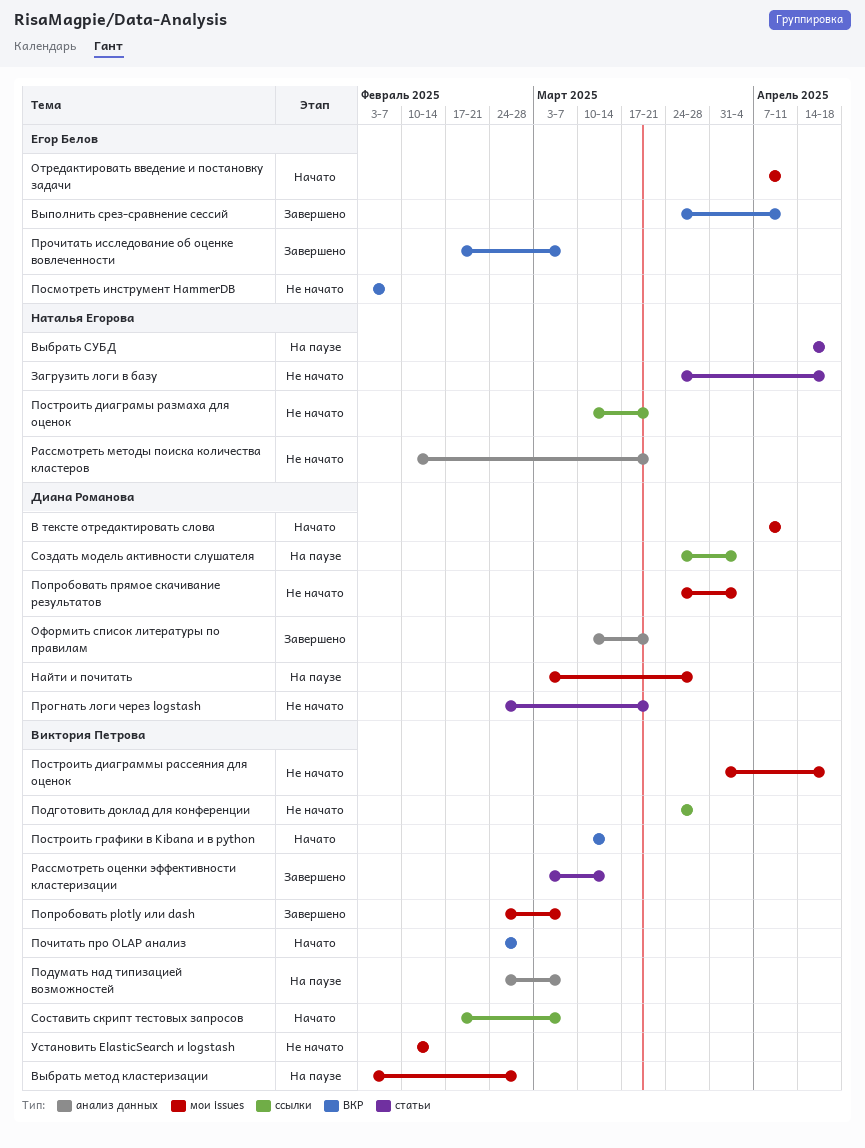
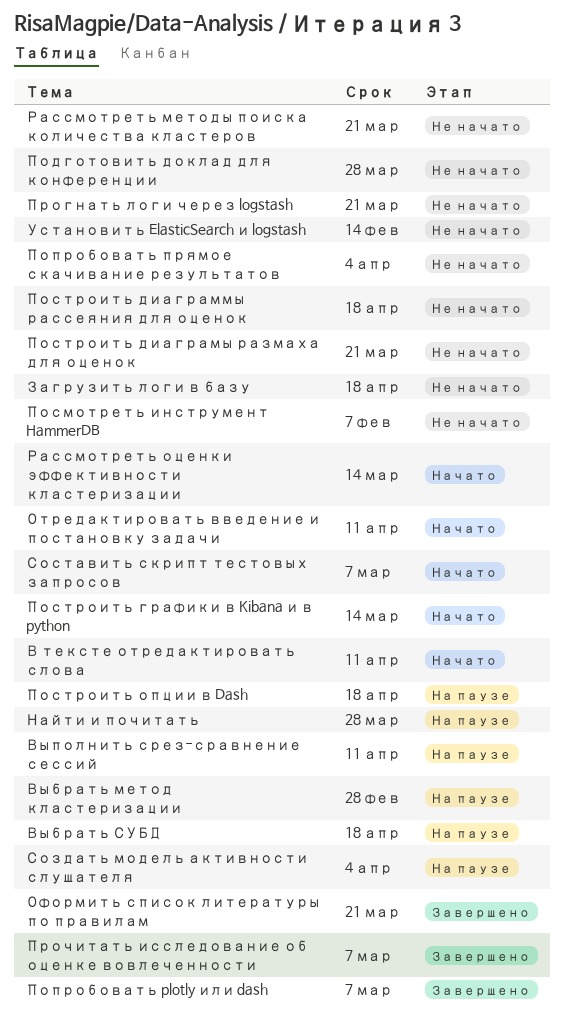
Выполнить срез-сравнение сессий, status: Завершено -> На паузе
Подумать над типизацией возможностей: present -> none
Построить опции в Dash: none -> present
Почитать про OLAP анализ: present -> none
Рассмотреть оценки эффективности кластеризации, status: Завершено -> Начато

